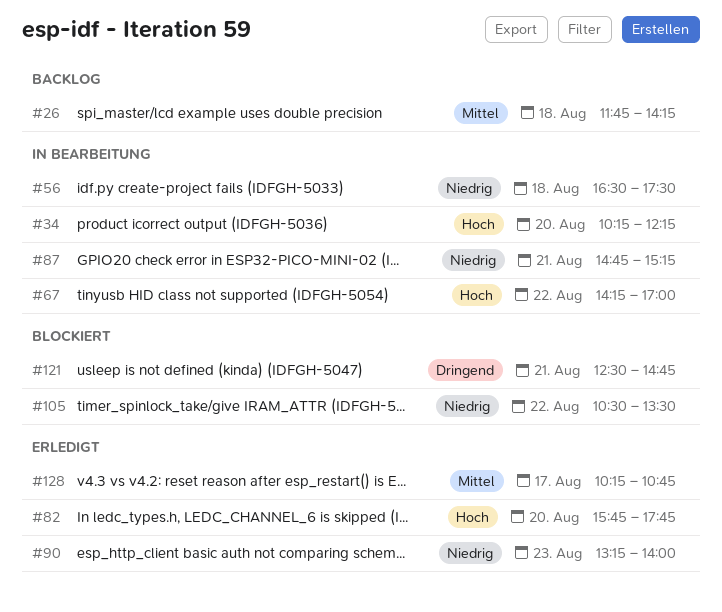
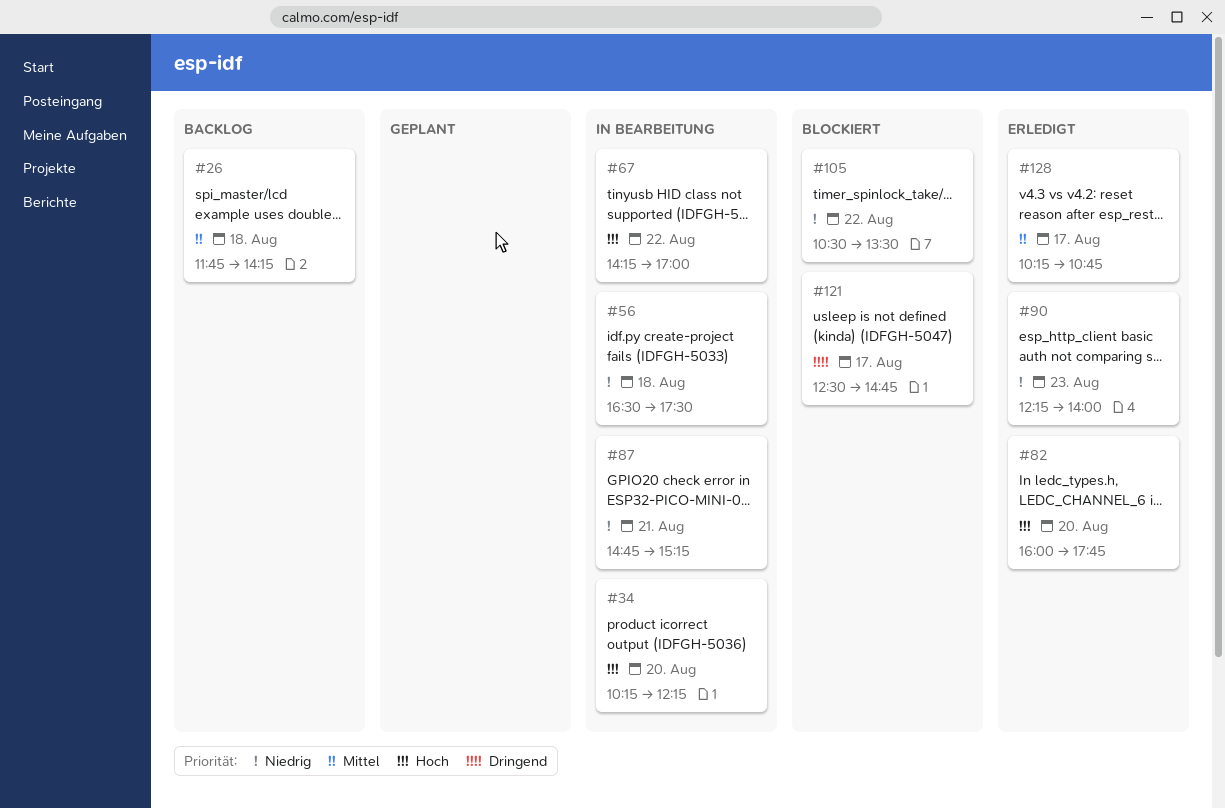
#82, begins: 15:45 -> 16:00
#90, begins: 13:15 -> 12:15
#121, day: Aug 21 -> Aug 17

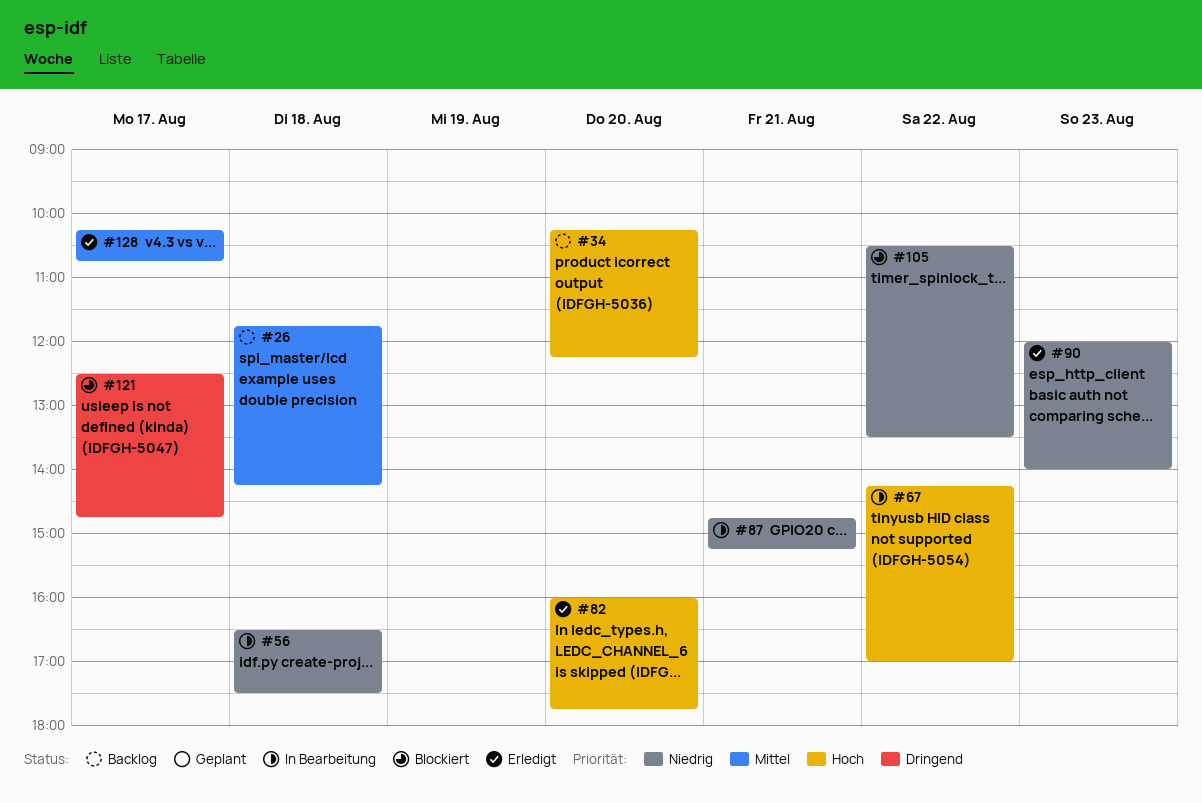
#34, status: In Bearbeitung -> Backlog
#90, begins: 12:15 -> 12:00

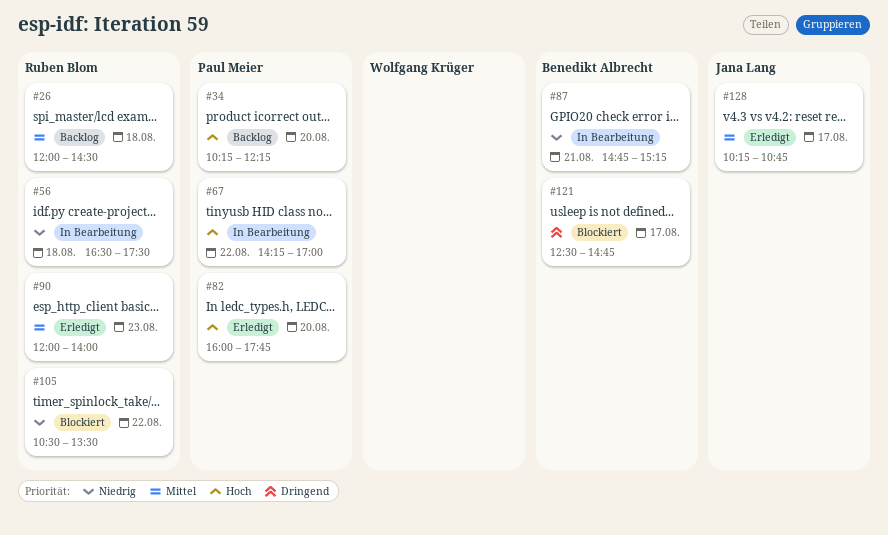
#26, begins: 11:45 -> 12:00
#26, ends: 14:15 -> 14:30
#90, priority: Niedrig -> Mittel

